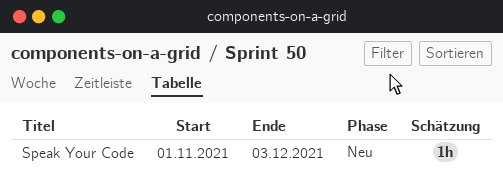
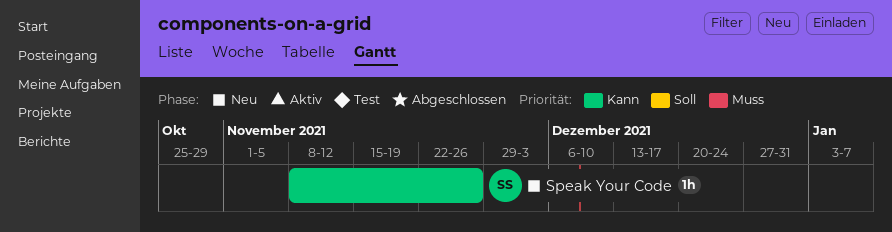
Speak Your Code, start: Nov 1 -> Nov 8
Speak Your Code, due: Dec 3 -> Nov 26

